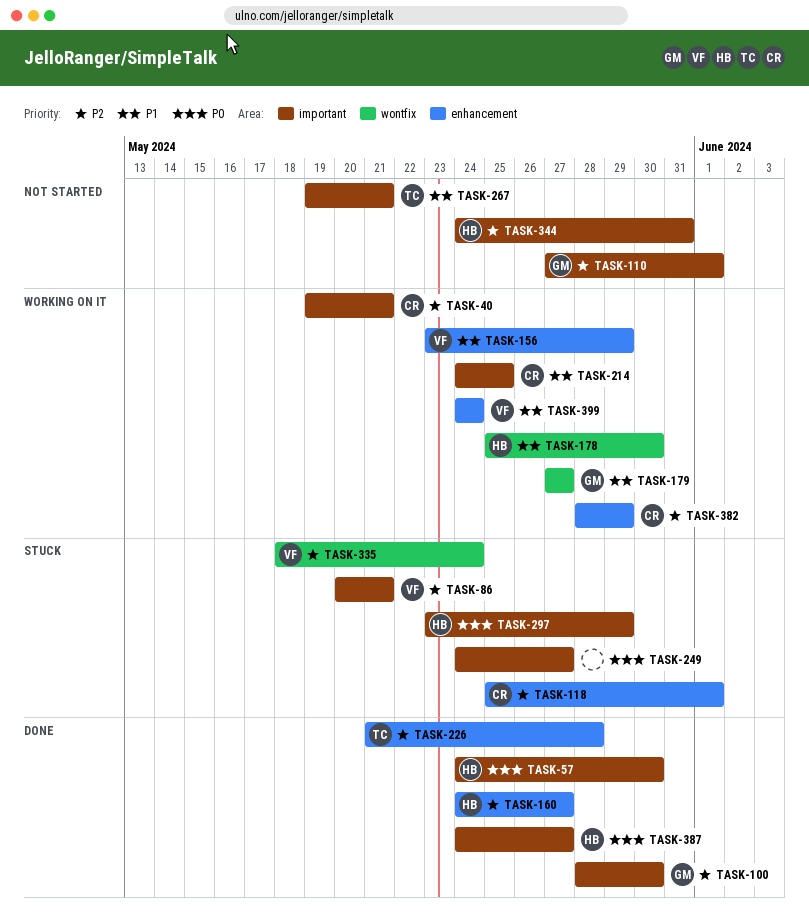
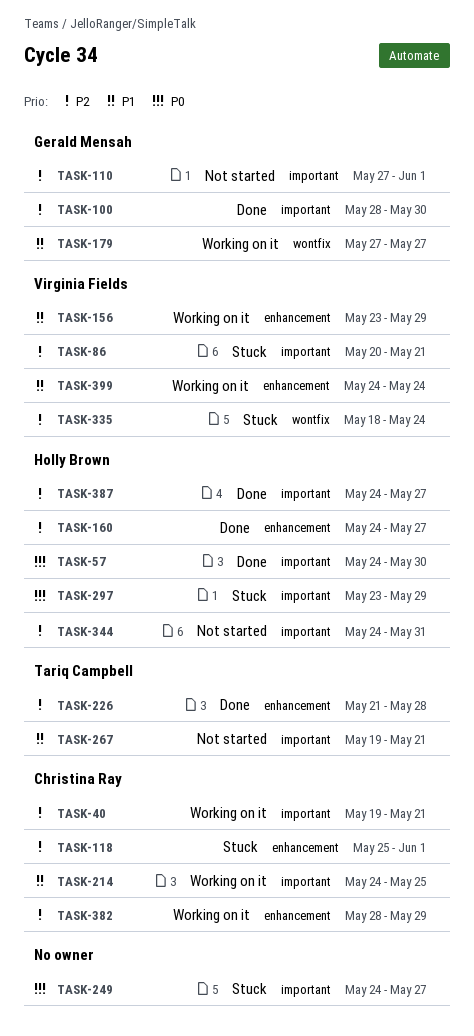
TASK-178: present -> none
TASK-387, priority: P0 -> P2

